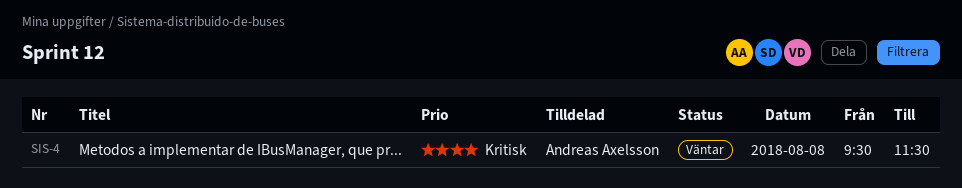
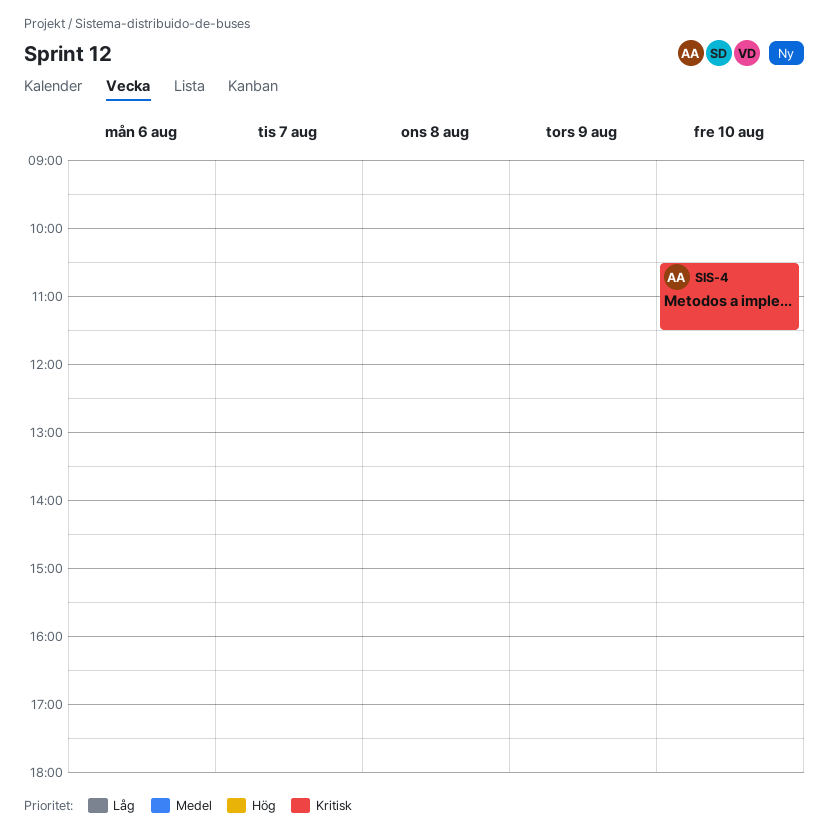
SIS-4, day: Aug 8 -> Aug 10
SIS-4, begins: 09:30 -> 10:30

